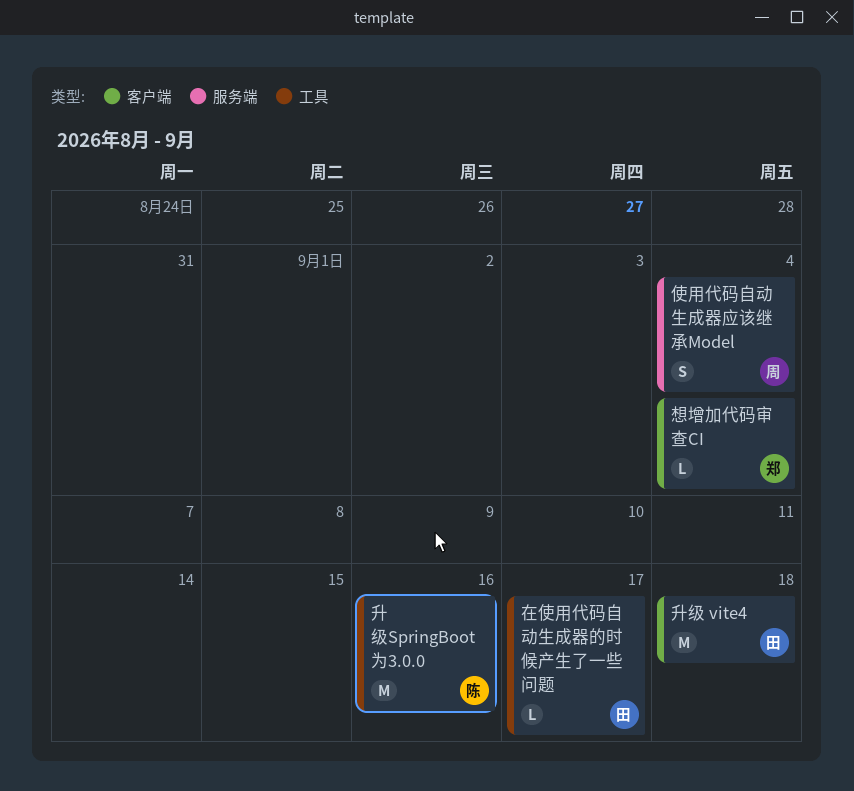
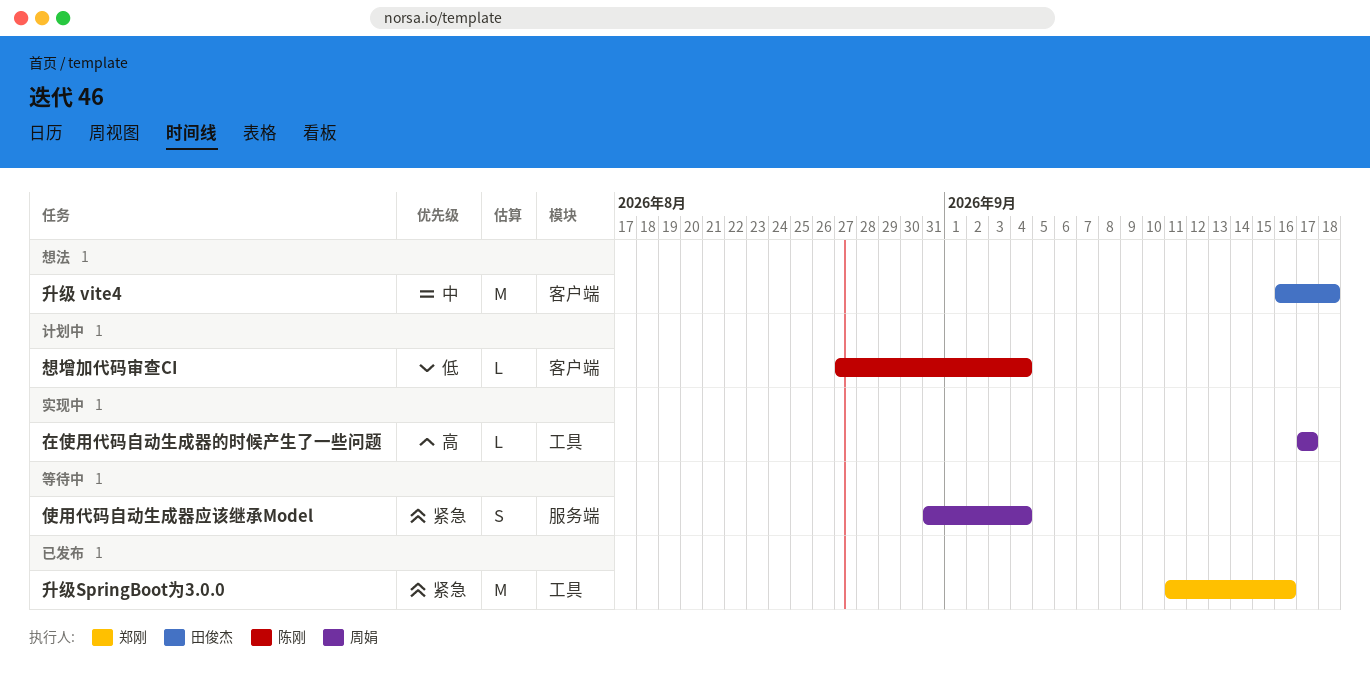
升级SpringBoot为3.0.0, owner: 陈刚 -> 郑刚
在使用代码自动生成器的时候产生了一些问题, owner: 田俊杰 -> 周娟
想增加代码审查CI, owner: 郑刚 -> 陈刚

